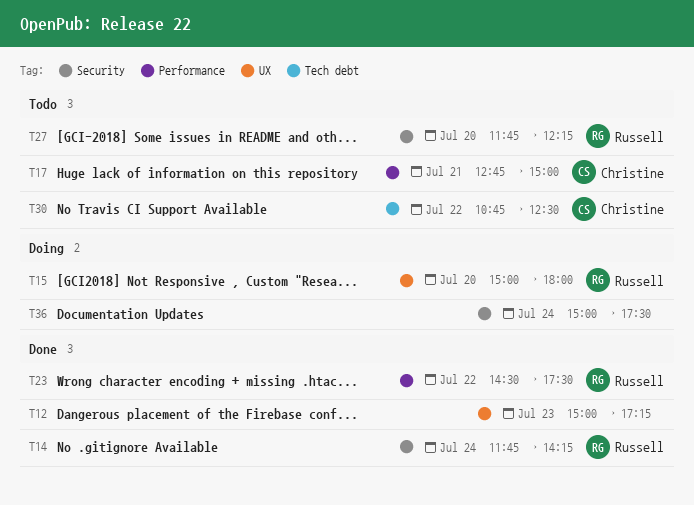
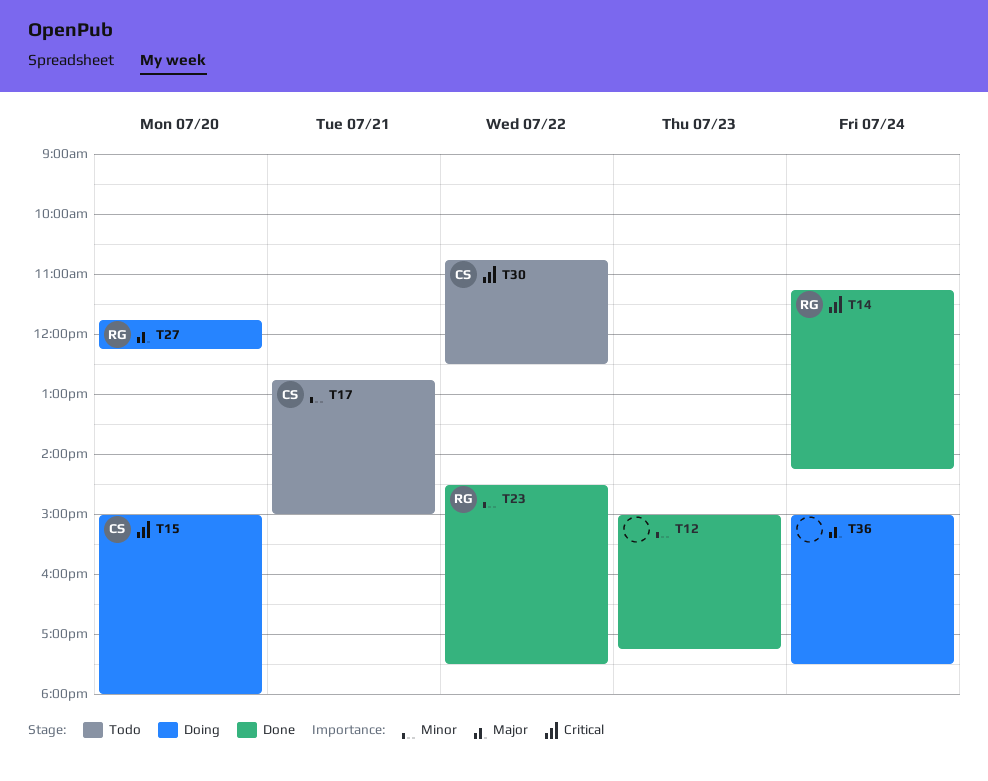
T14, begins: 11:45 -> 11:15
T15, owner: Russell -> Christine
T27, status: Todo -> Doing

